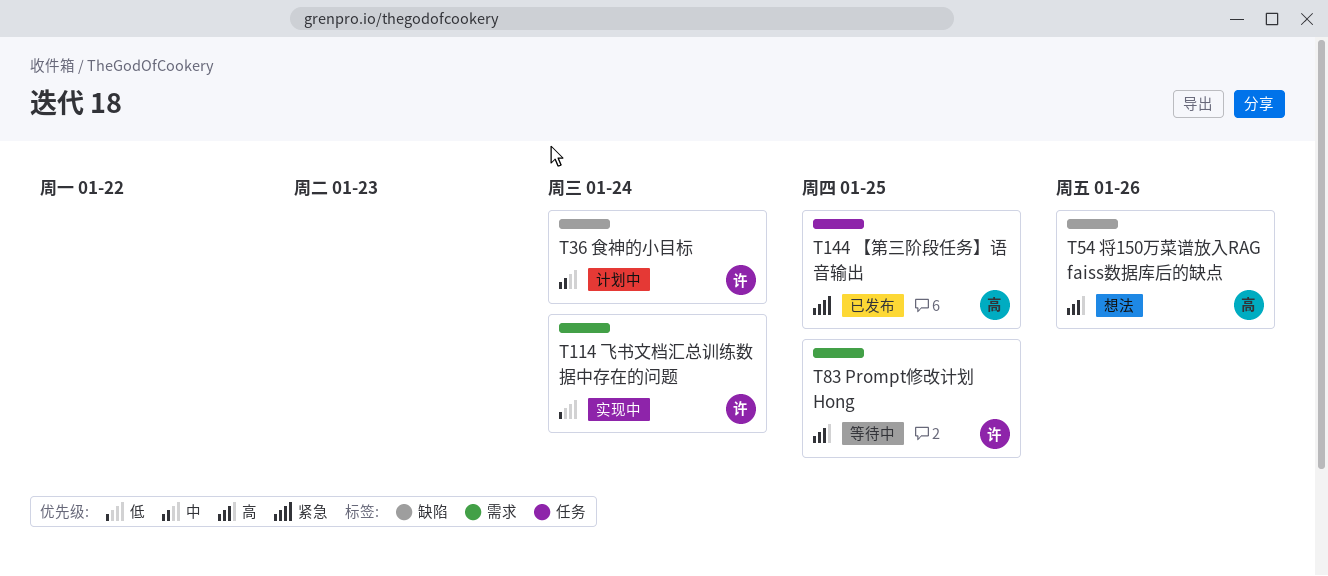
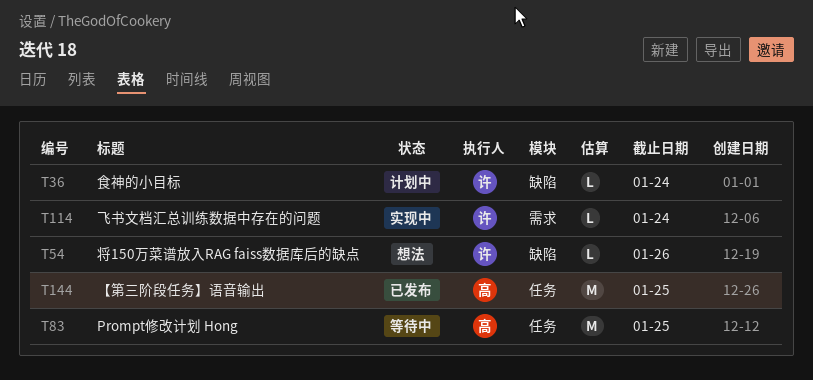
T54, owner: 高 -> 许
T83, owner: 许 -> 高
T83, label: 需求 -> 任务

